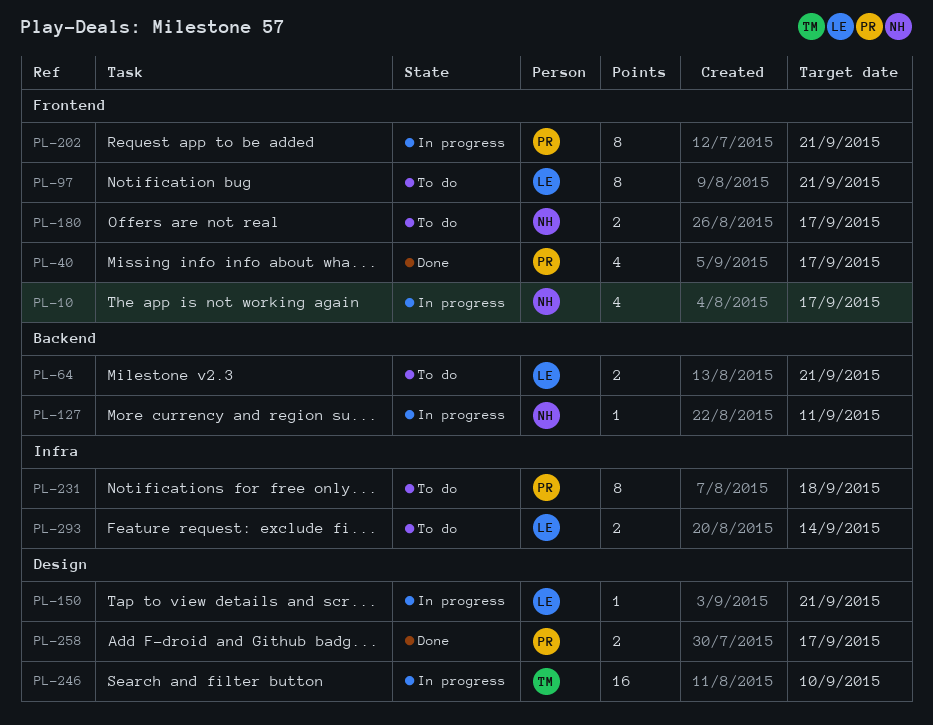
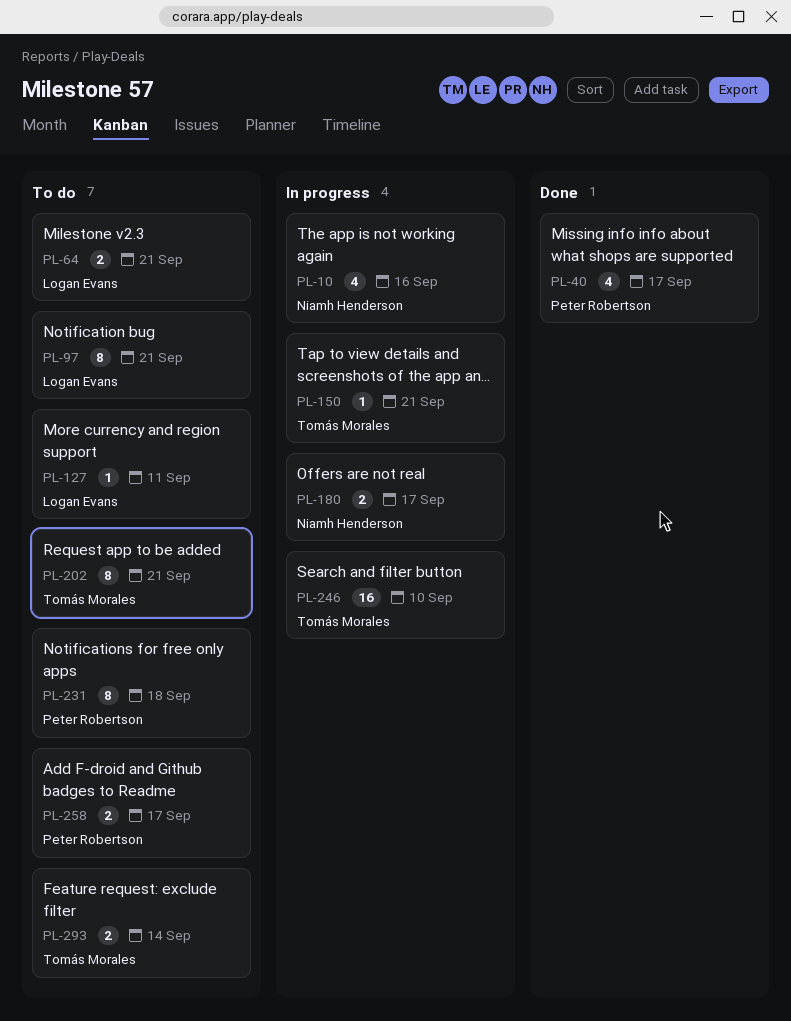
PL-10, due: Sep 17 -> Sep 16
PL-127, status: In progress -> To do
PL-127, owner: Niamh Henderson -> Logan Evans
PL-150, owner: Logan Evans -> Tomás Morales
PL-180, status: To do -> In progress
PL-202, status: In progress -> To do
PL-202, owner: Peter Robertson -> Tomás Morales
PL-258, status: Done -> To do
PL-293, owner: Logan Evans -> Tomás Morales

